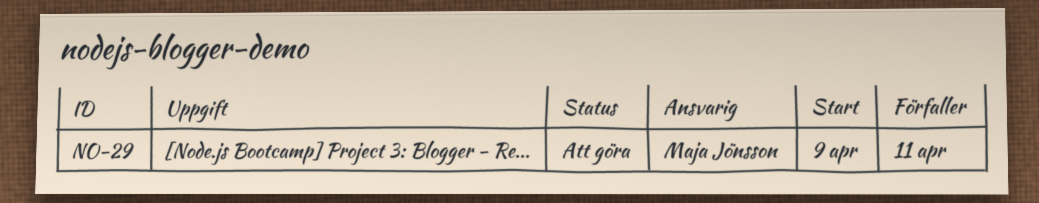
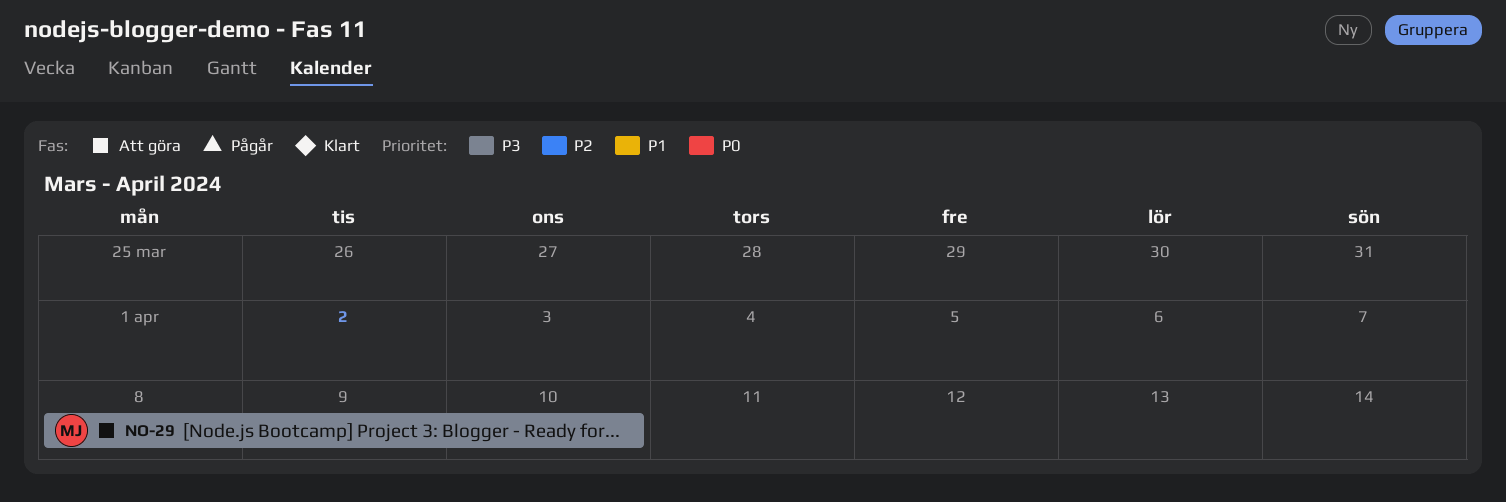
NO-29, start: Apr 9 -> Apr 8
NO-29, due: Apr 11 -> Apr 10

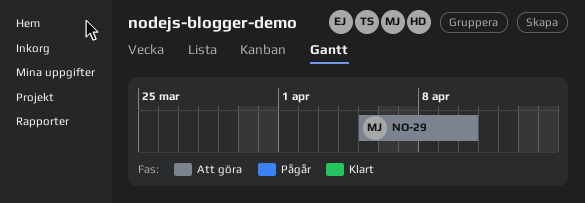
NO-29, start: Apr 8 -> Apr 5

